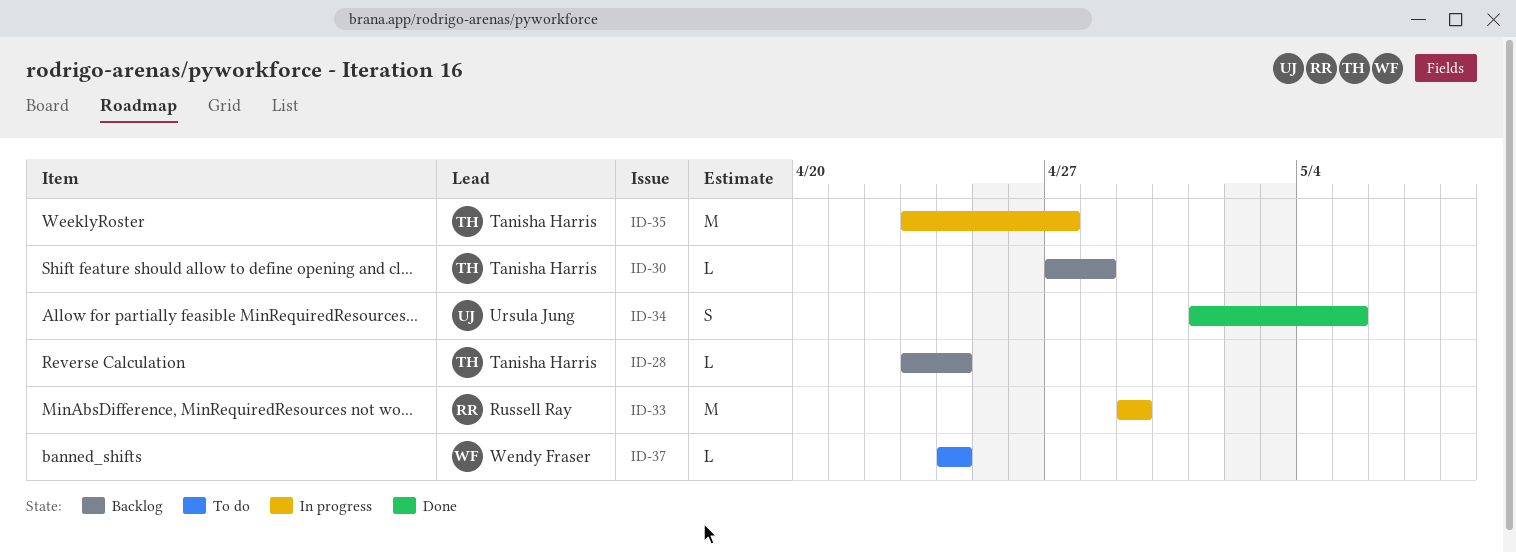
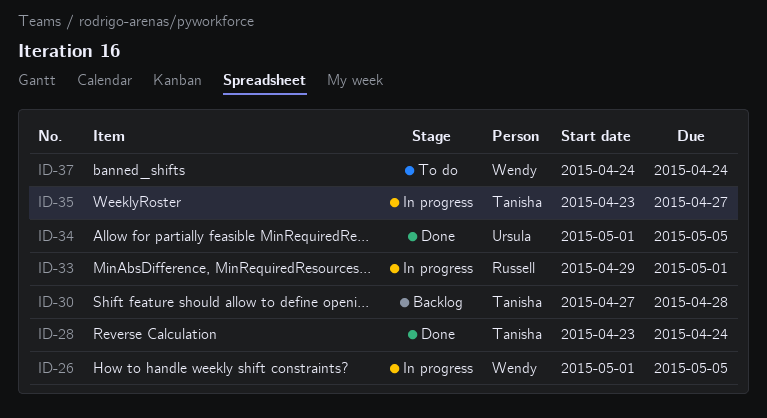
ID-26: none -> present
ID-28, status: Backlog -> Done
ID-33, due: Apr 29 -> May 1

